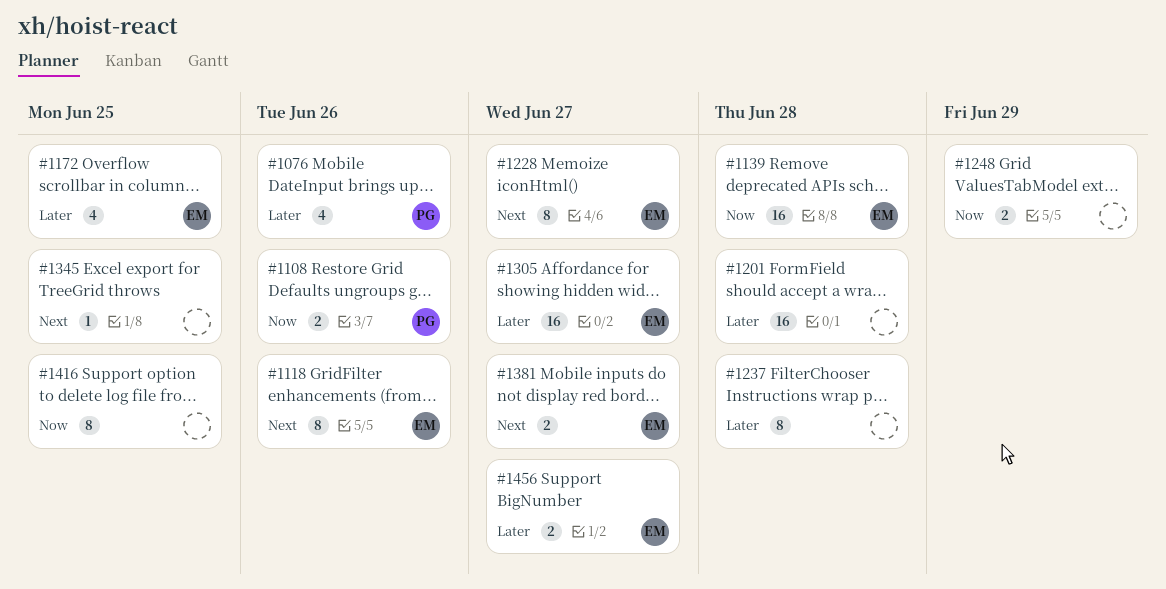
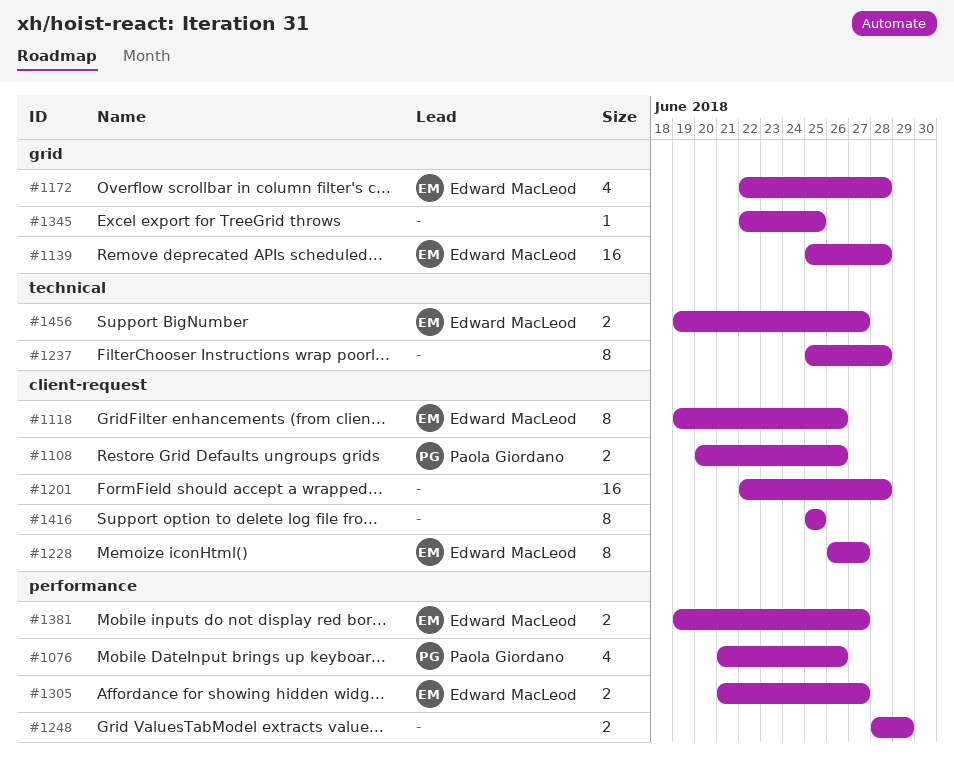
#1172, due: Jun 25 -> Jun 28
#1305, estimate: 16 -> 2

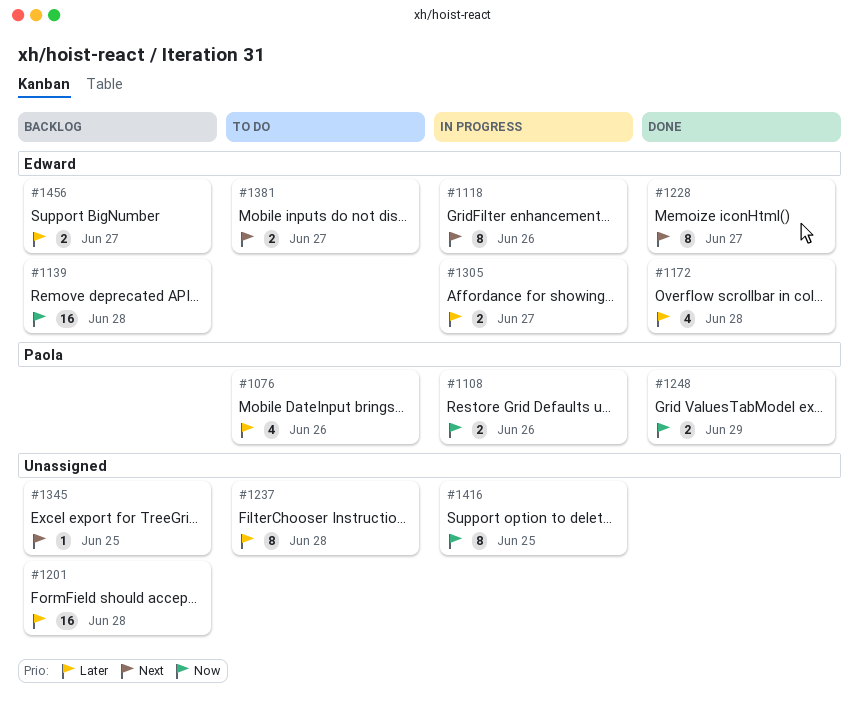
#1248, owner: none -> Paola Giordano

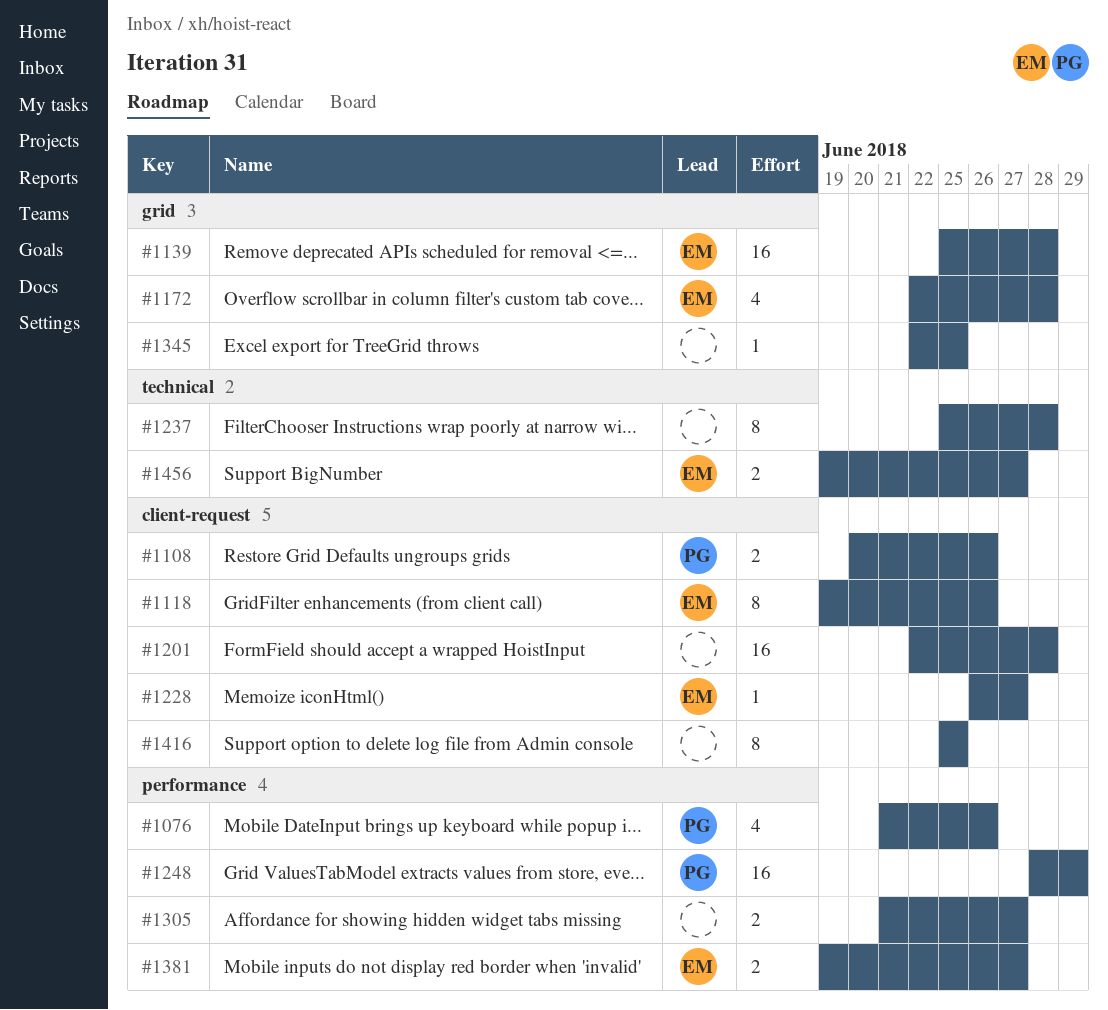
#1228, estimate: 8 -> 1
#1248, estimate: 2 -> 16
#1305, owner: Edward -> none

